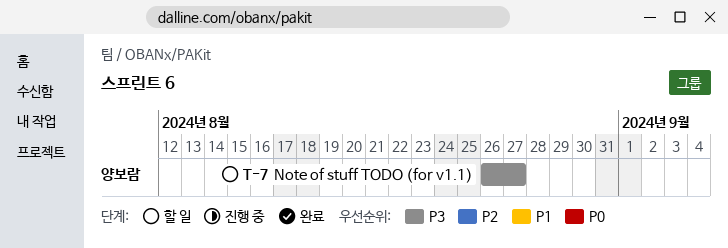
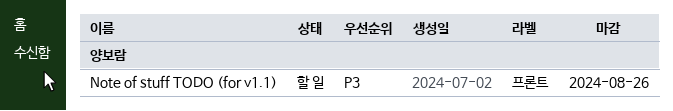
Note of stuff TODO (for v1.1), due: Aug 27 -> Aug 26

